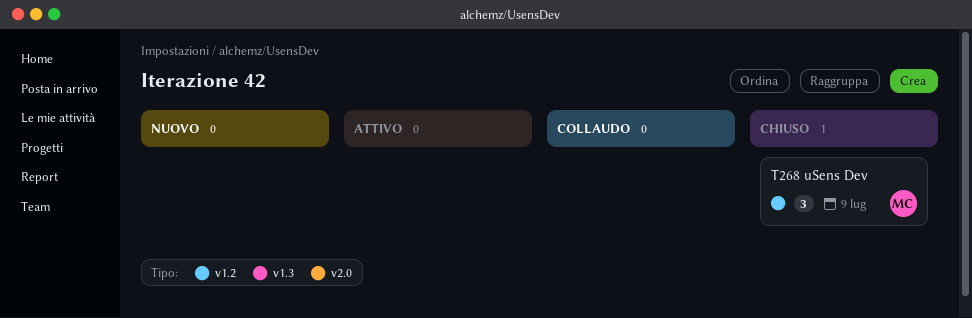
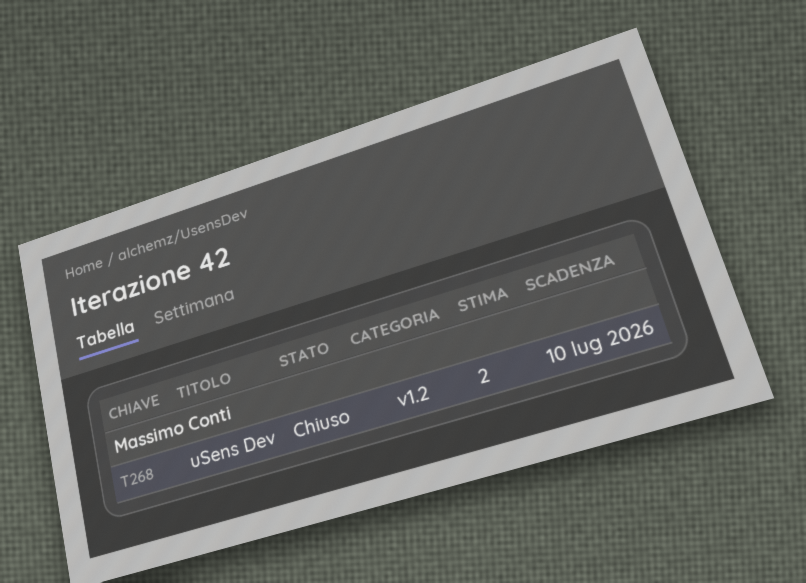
T268, estimate: 3 -> 2
T268, due: Jul 9 -> Jul 10

